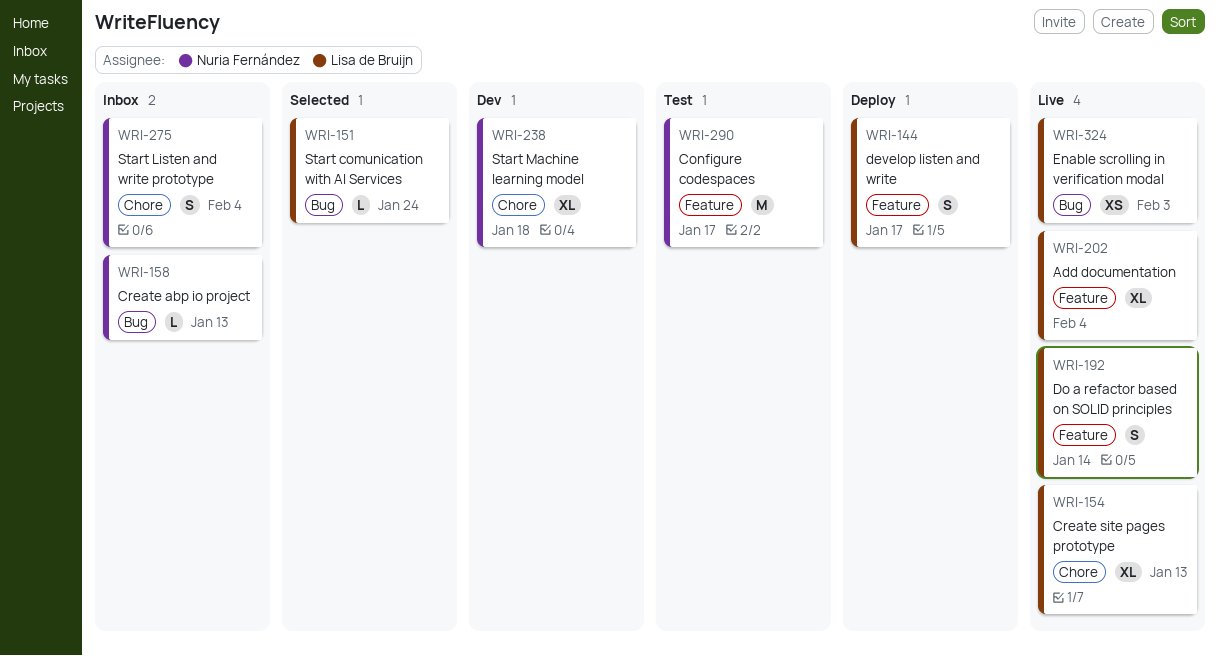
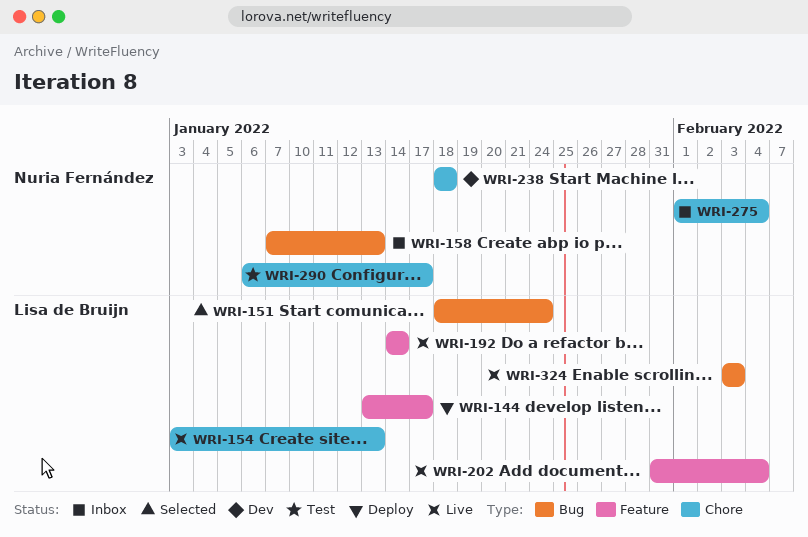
WRI-290, label: Feature -> Chore

